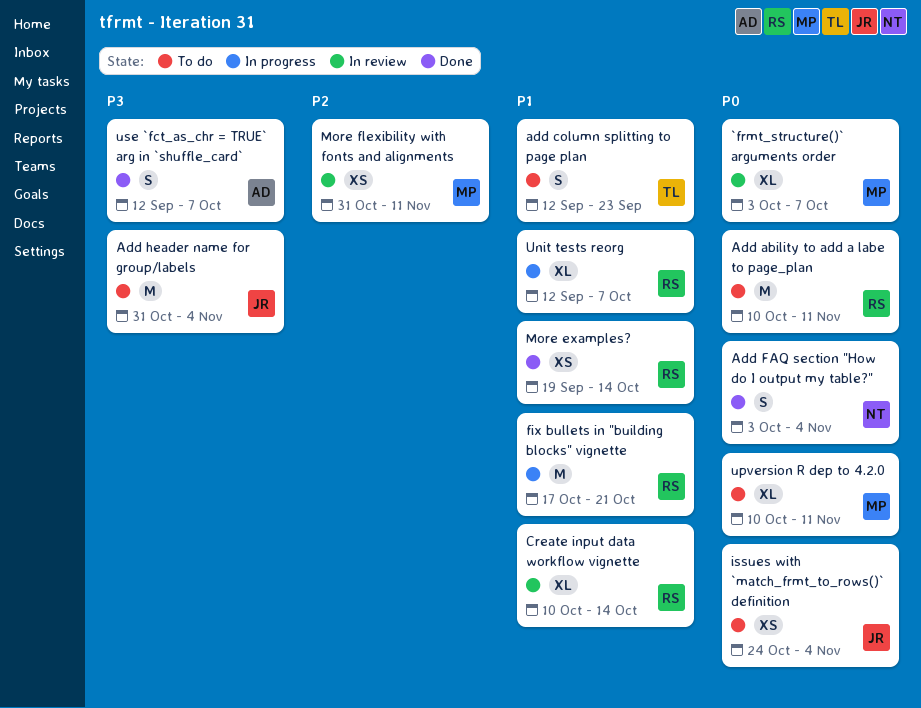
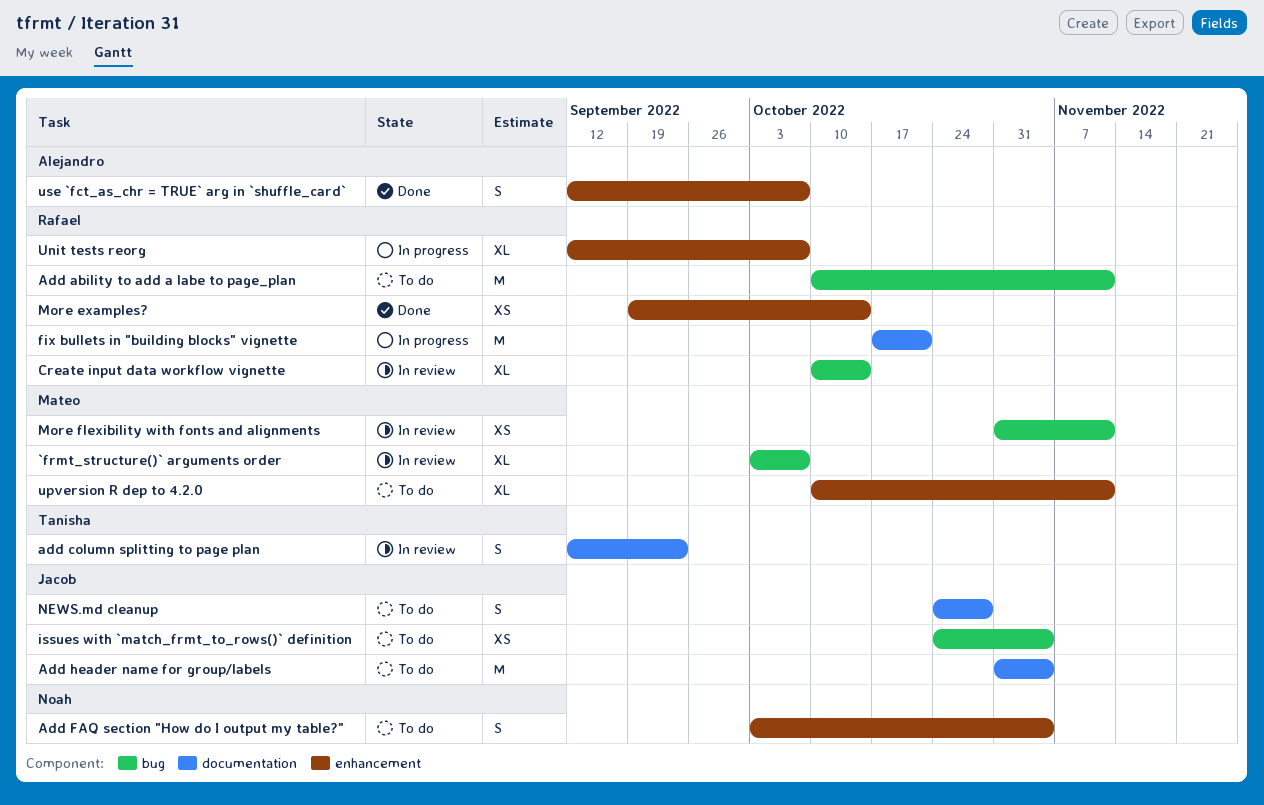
add column splitting to page plan, status: To do -> In review
Add FAQ section "How do I output my table?", status: Done -> To do
NEWS.md cleanup: none -> present

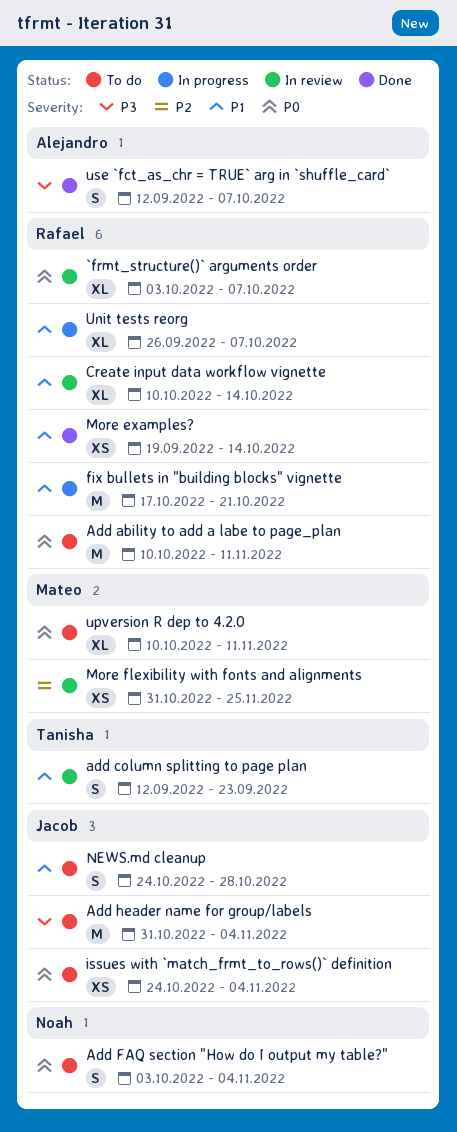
`frmt_structure()` arguments order, owner: Mateo -> Rafael
More flexibility with fonts and alignments, due: Nov 11 -> Nov 25
Unit tests reorg, start: Sep 12 -> Sep 26

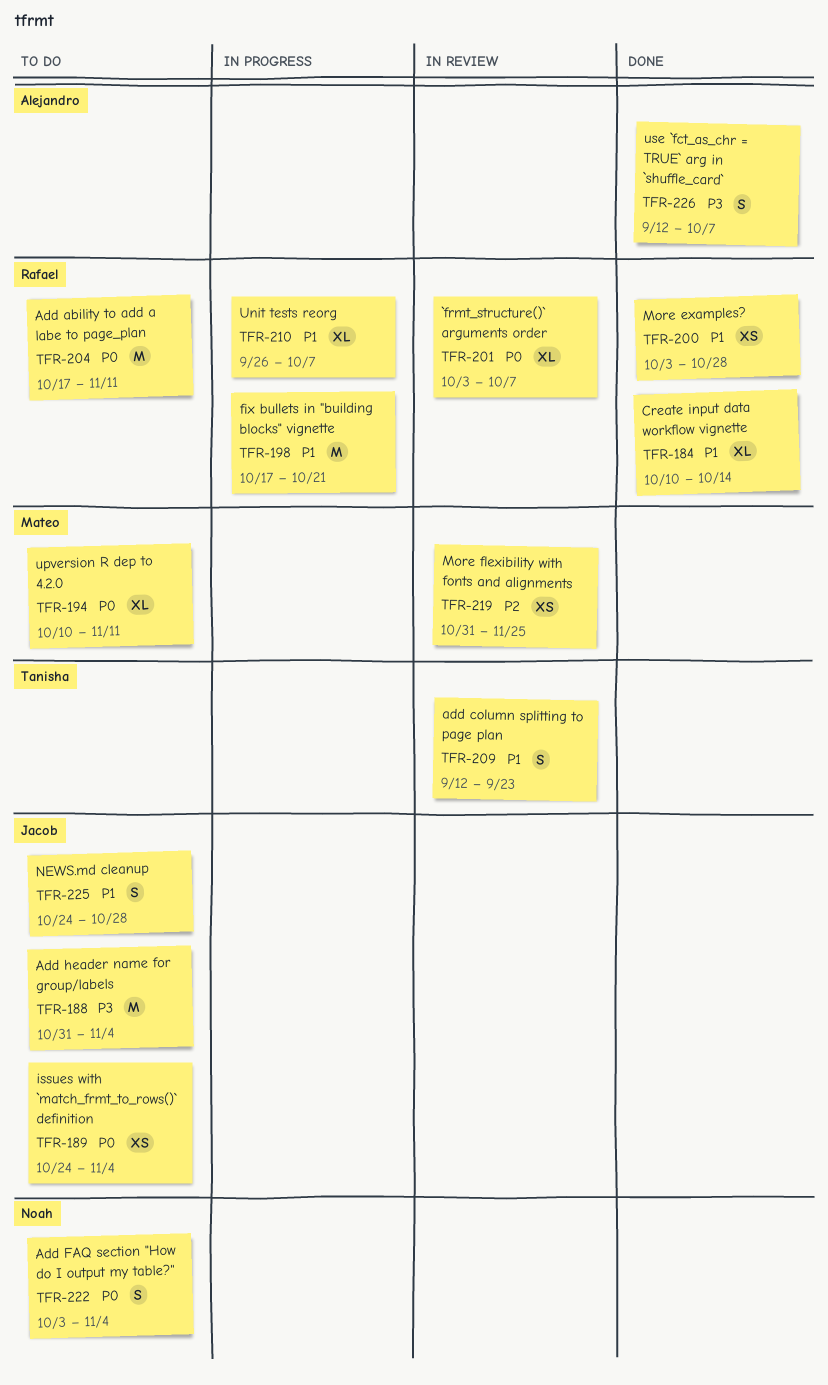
Add ability to add a labe to page_plan, start: Oct 10 -> Oct 17
Create input data workflow vignette, status: In review -> Done
More examples?, start: Sep 19 -> Oct 3
More examples?, due: Oct 14 -> Oct 28

